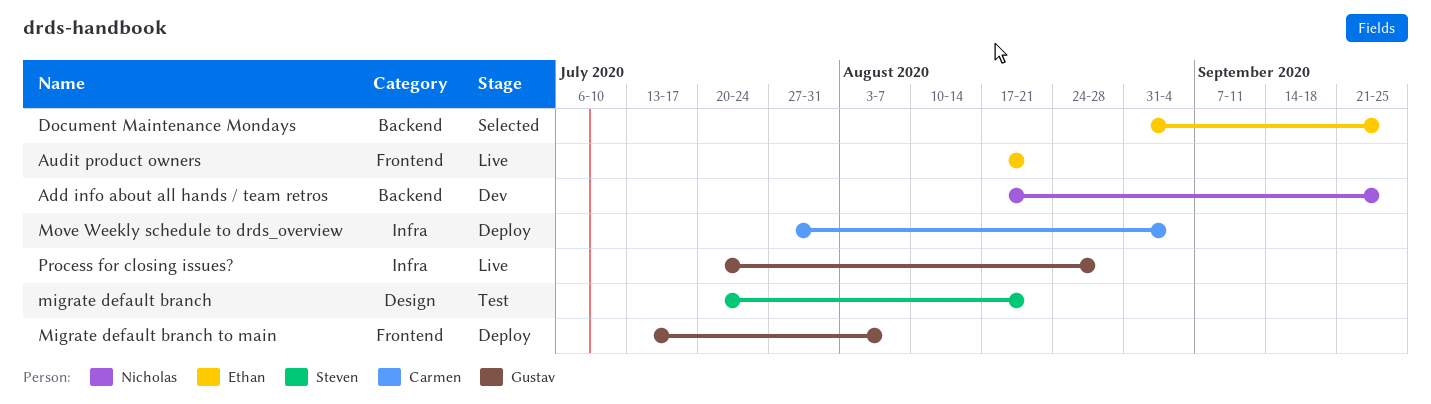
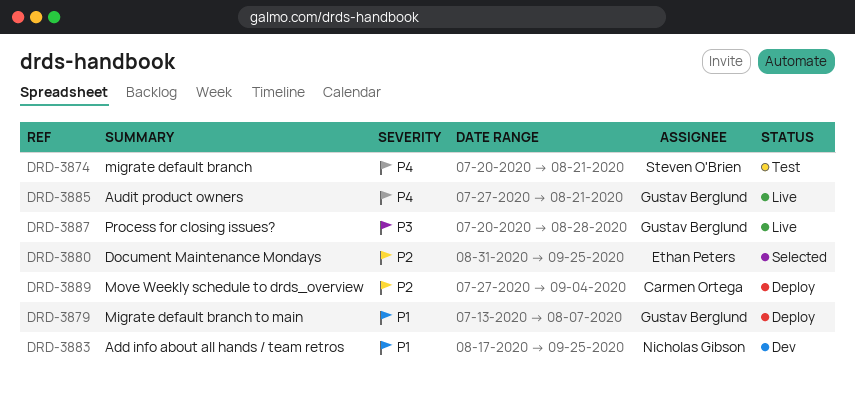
Audit product owners, owner: Ethan Peters -> Gustav Berglund
Audit product owners, start: Aug 17 -> Jul 27

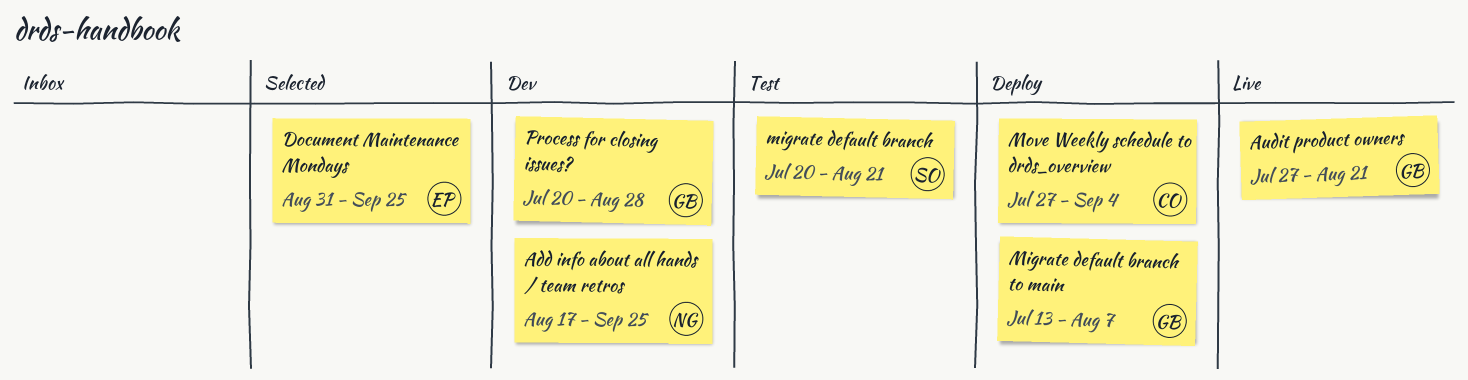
Process for closing issues?, status: Live -> Dev

